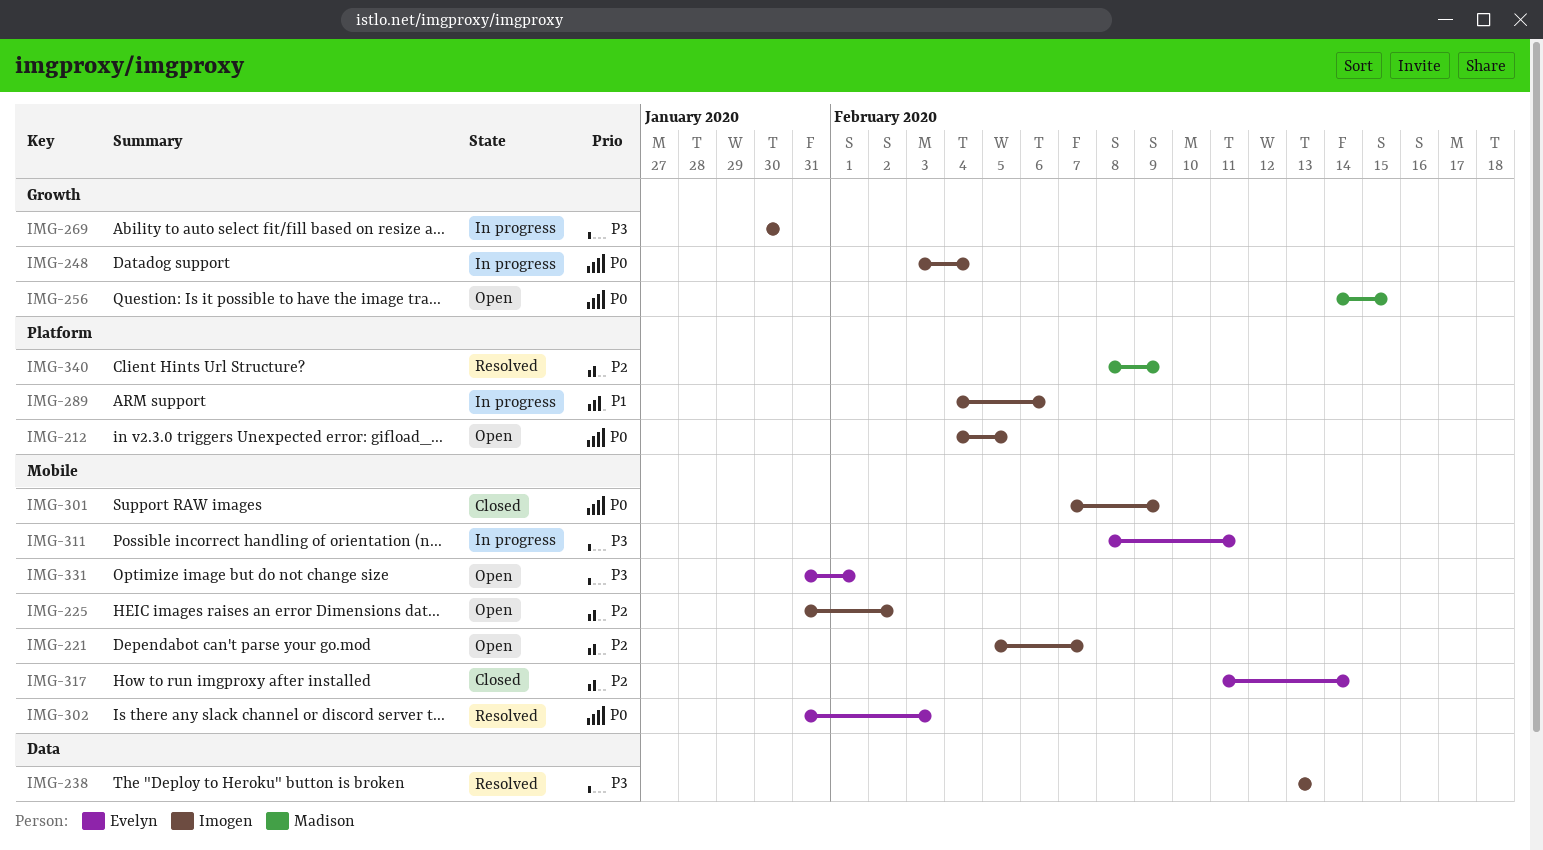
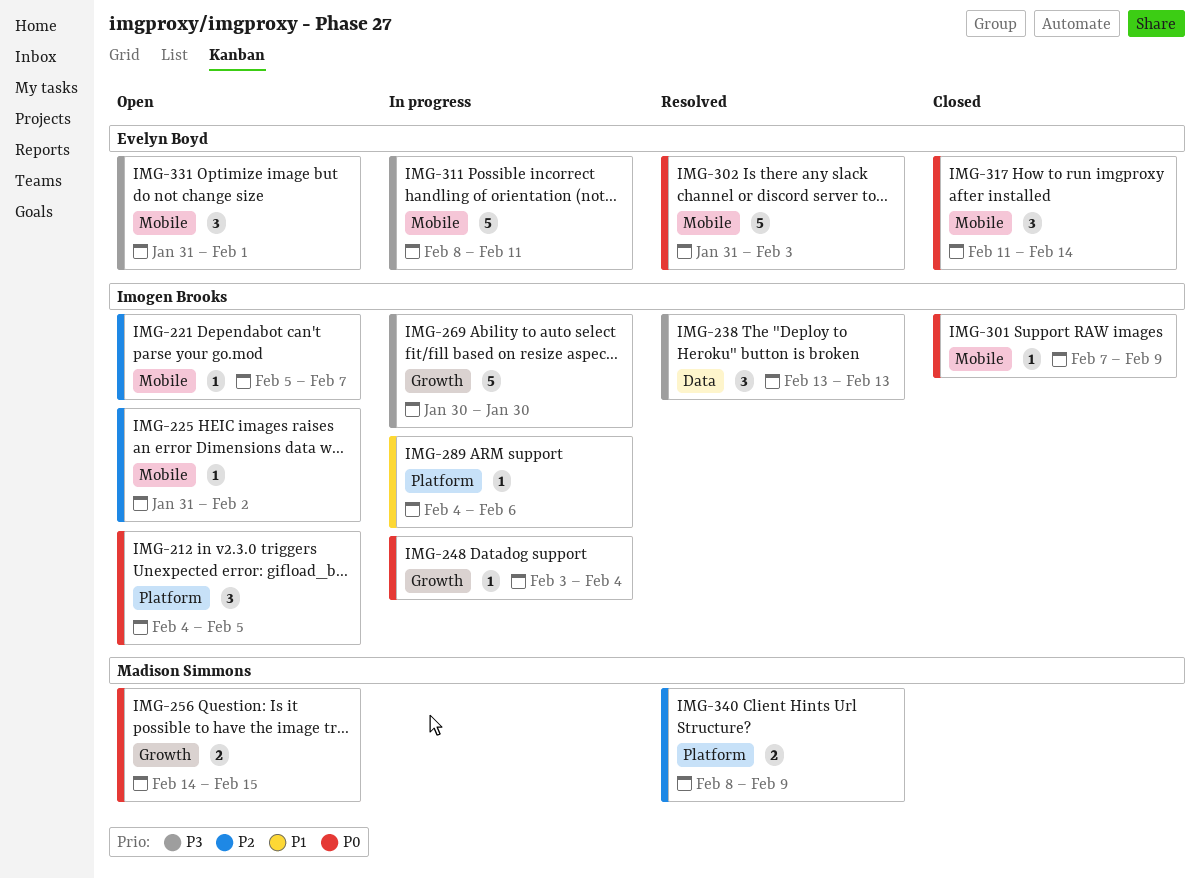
IMG-317, priority: P2 -> P0

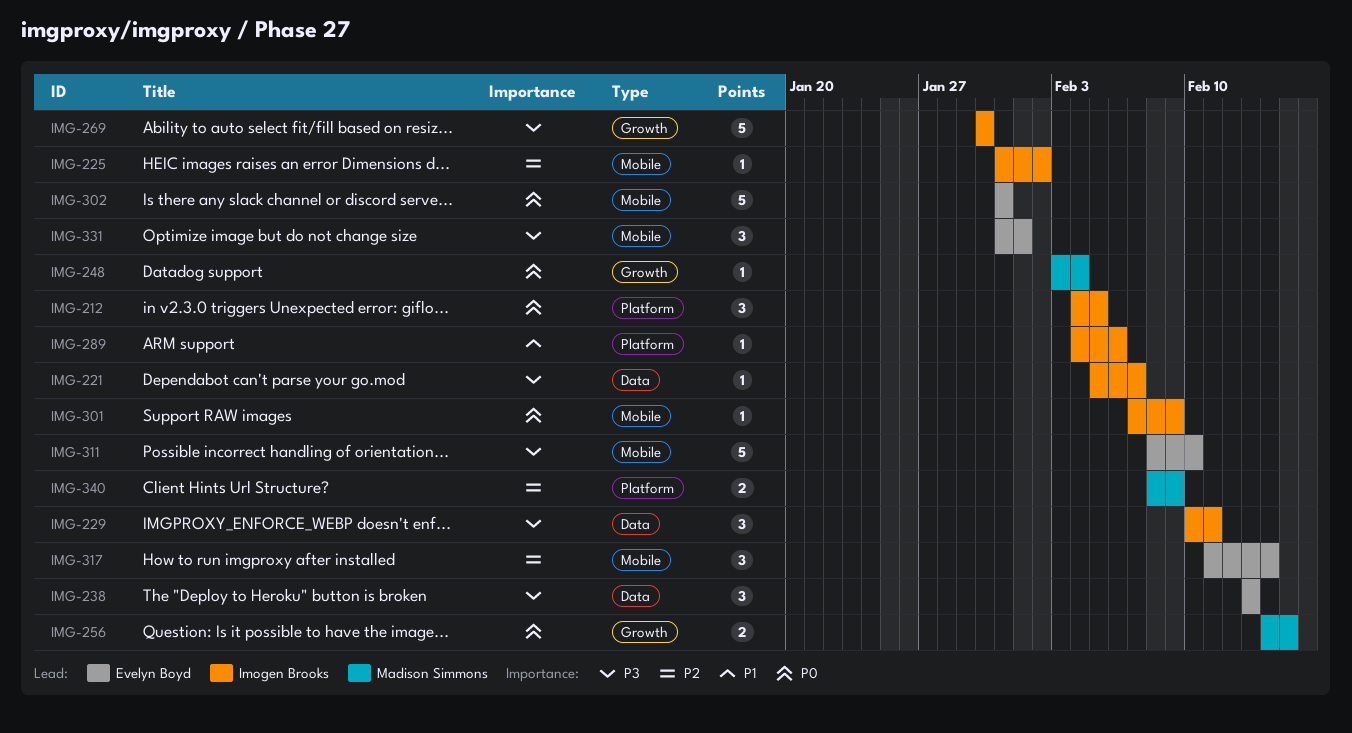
IMG-221, priority: P2 -> P3
IMG-221, label: Mobile -> Data
IMG-229: none -> present
IMG-238, owner: Imogen Brooks -> Evelyn Boyd
IMG-248, owner: Imogen Brooks -> Madison Simmons
IMG-302, due: Feb 3 -> Jan 31
IMG-311, due: Feb 11 -> Feb 10
IMG-317, priority: P0 -> P2

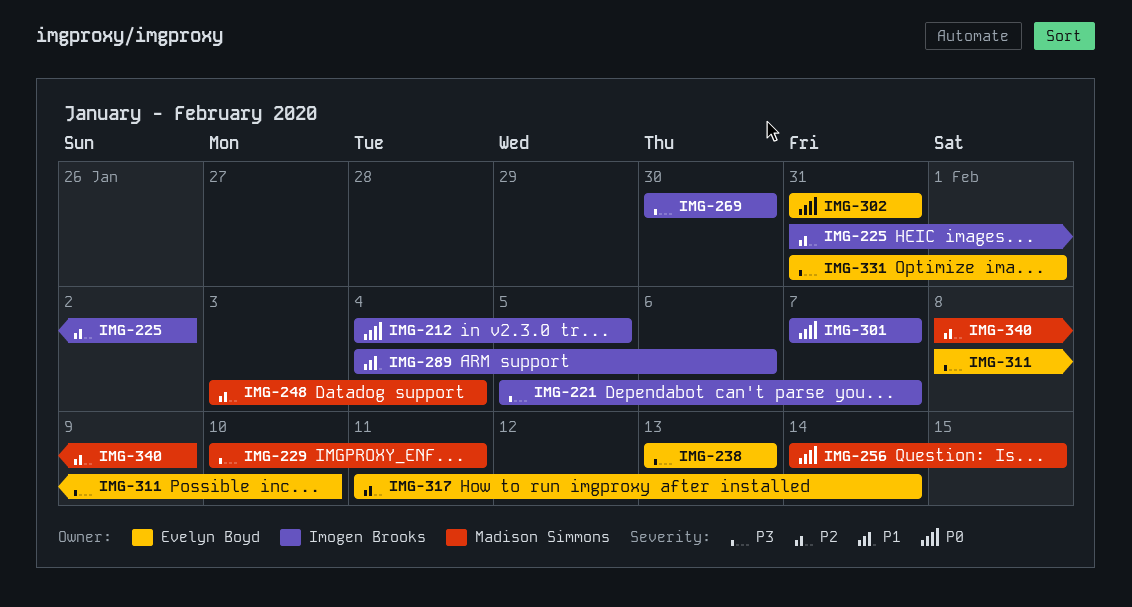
IMG-229, owner: Imogen Brooks -> Madison Simmons
IMG-248, priority: P0 -> P2
IMG-301, due: Feb 9 -> Feb 7

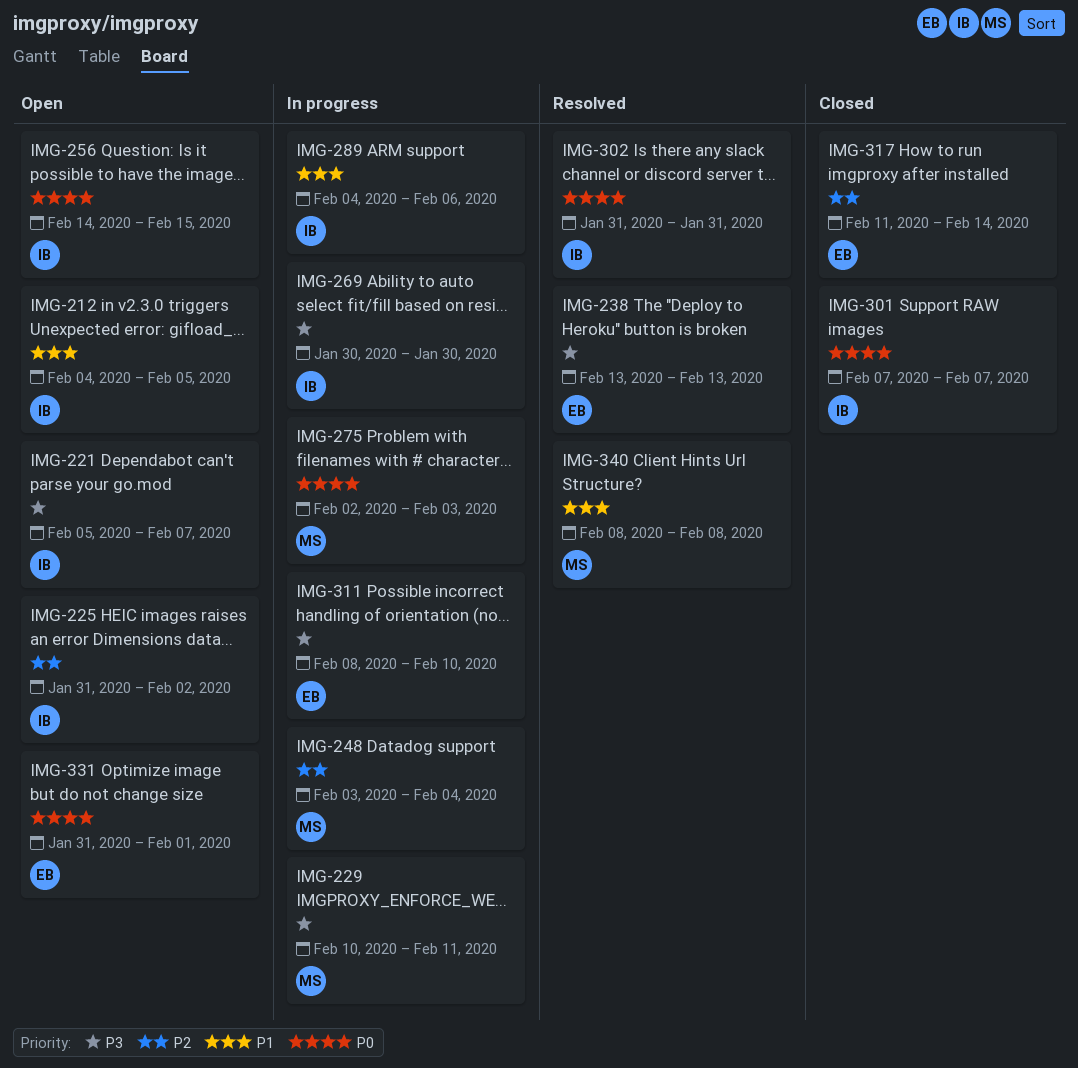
IMG-212, priority: P0 -> P1
IMG-256, owner: Madison Simmons -> Imogen Brooks
IMG-275: none -> present
IMG-302, owner: Evelyn Boyd -> Imogen Brooks
IMG-331, priority: P3 -> P0
IMG-340, priority: P2 -> P1
IMG-340, due: Feb 9 -> Feb 8

